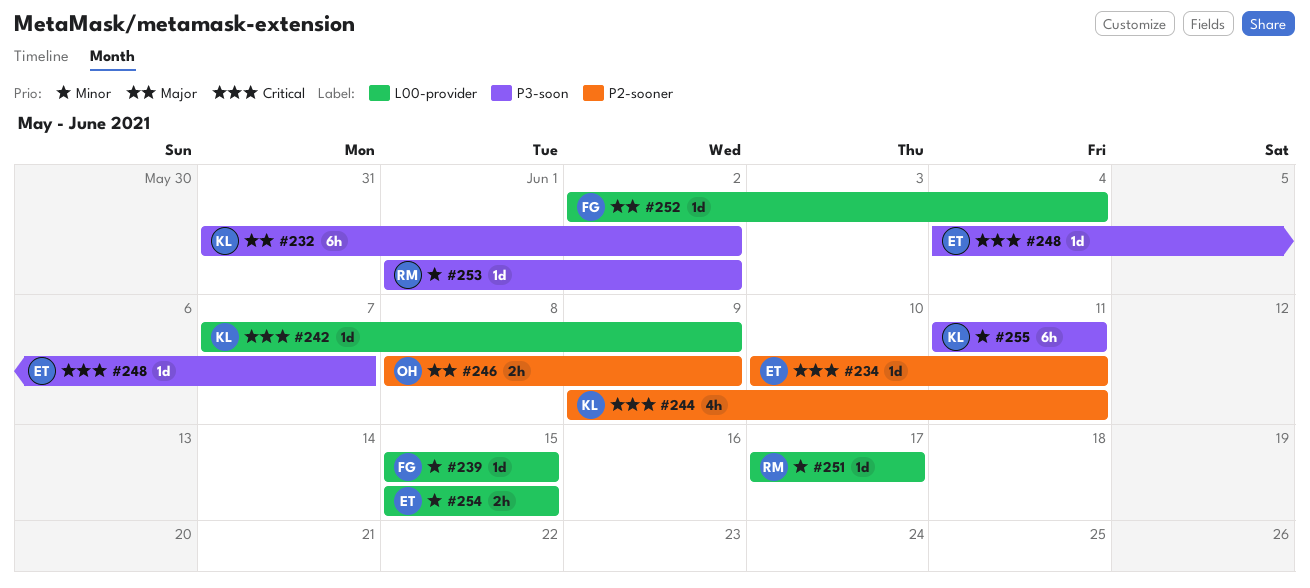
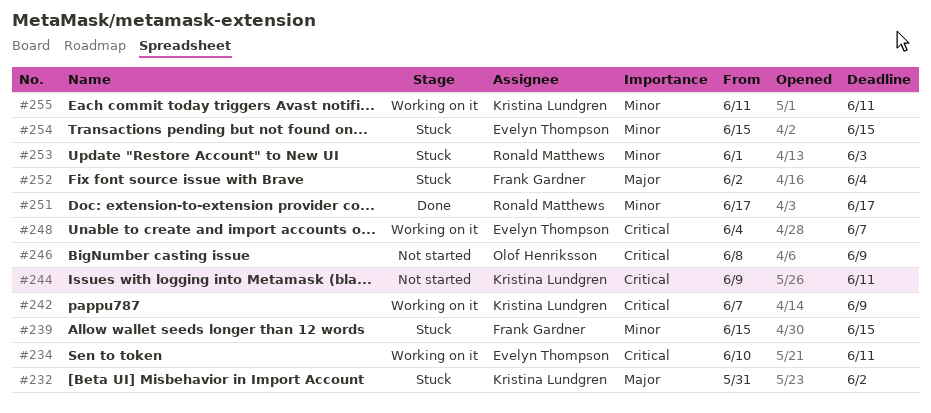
#246, priority: Major -> Critical
#253, due: Jun 2 -> Jun 3

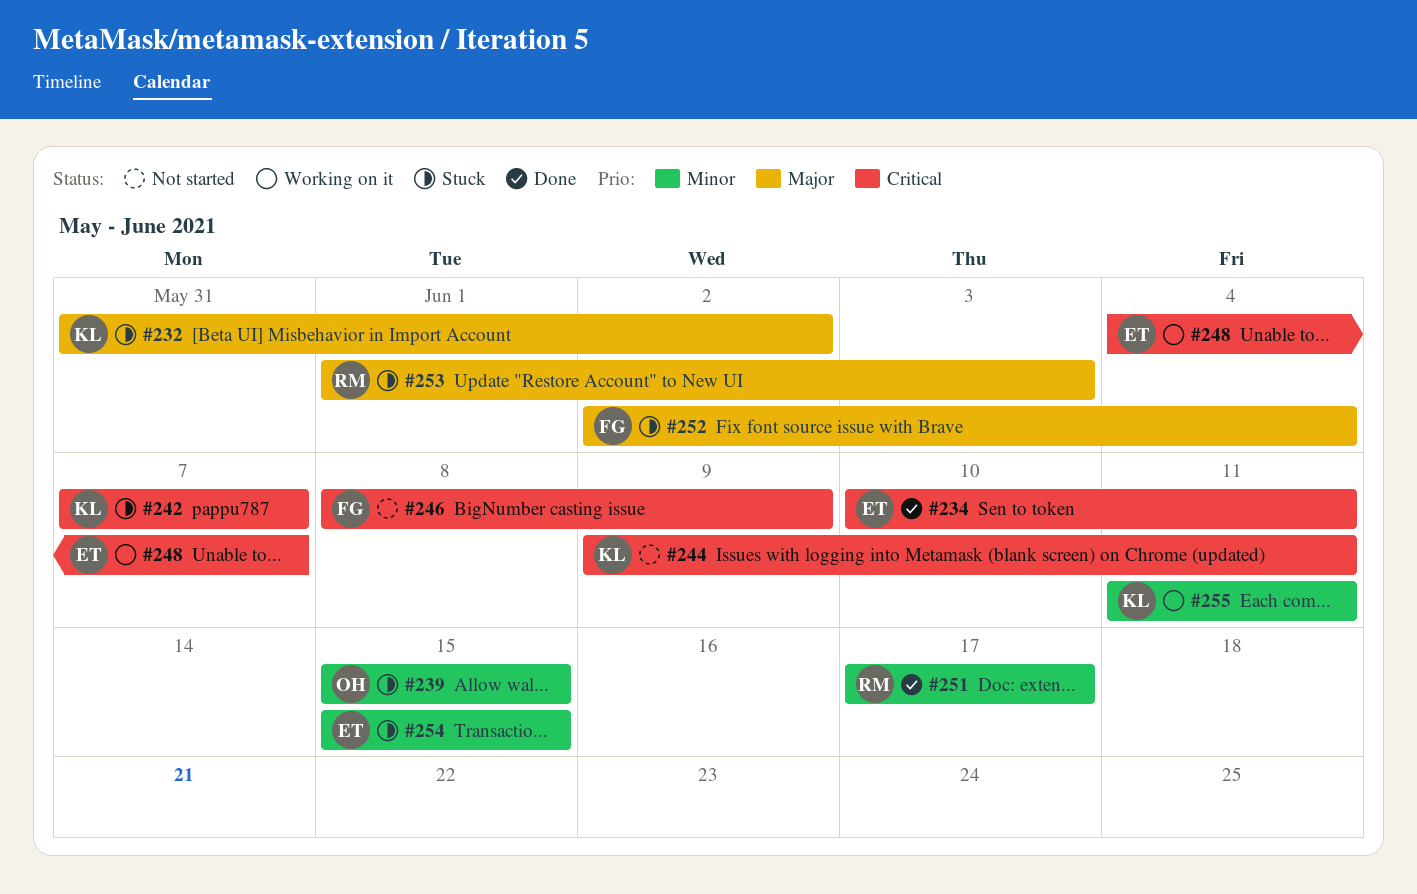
#234, status: Working on it -> Done
#239, owner: Frank Gardner -> Olof Henriksson
#242, status: Working on it -> Stuck
#242, due: Jun 9 -> Jun 7
#246, owner: Olof Henriksson -> Frank Gardner
#253, priority: Minor -> Major

